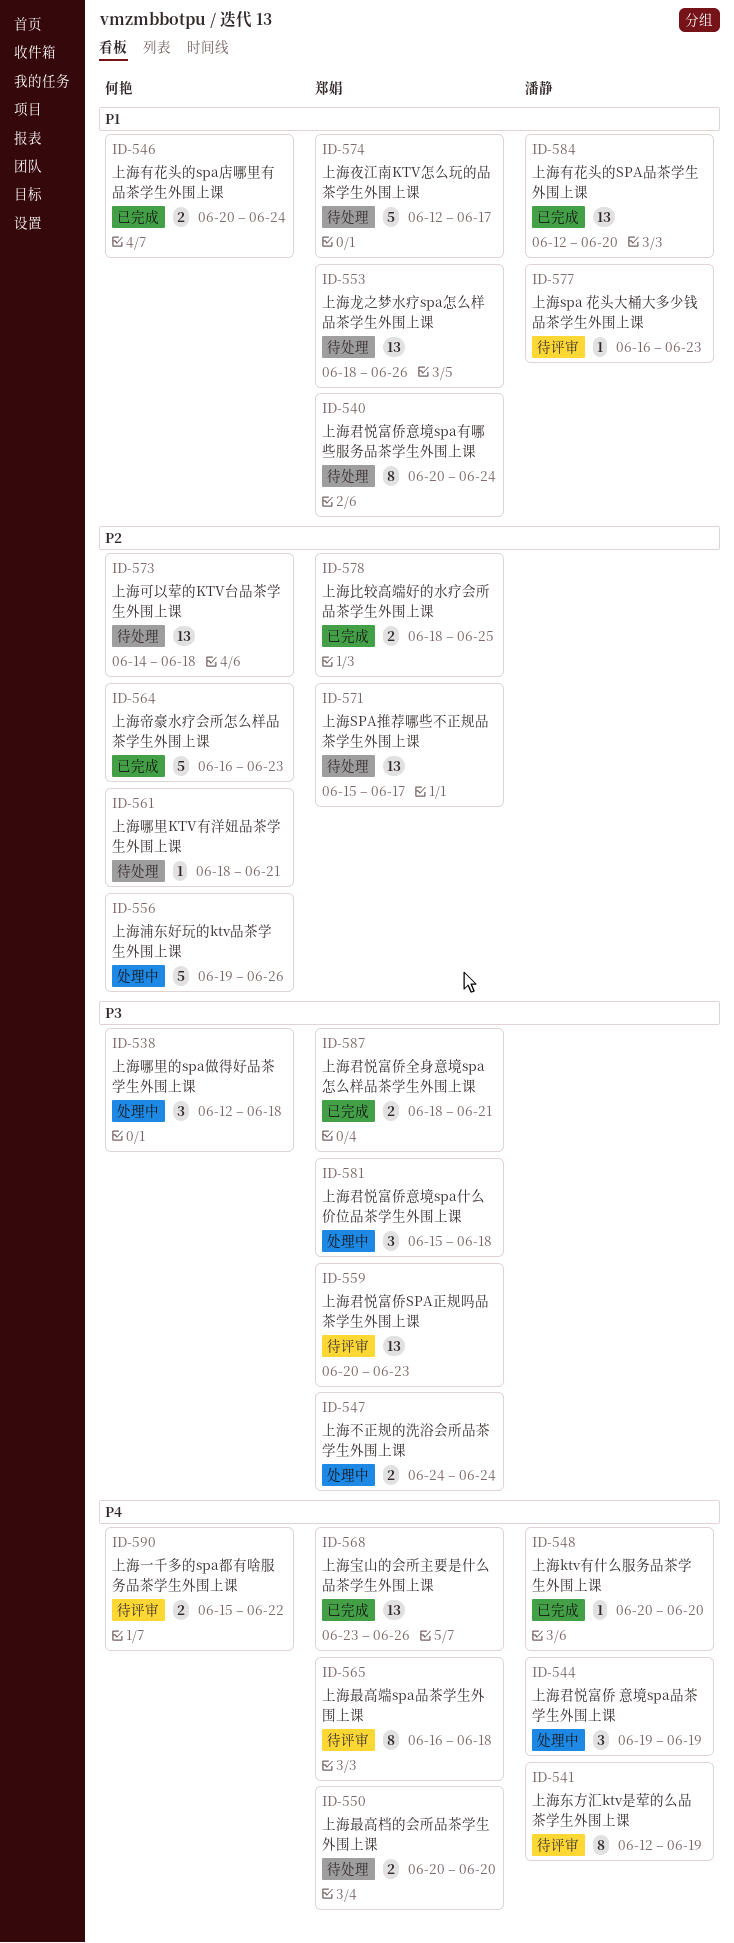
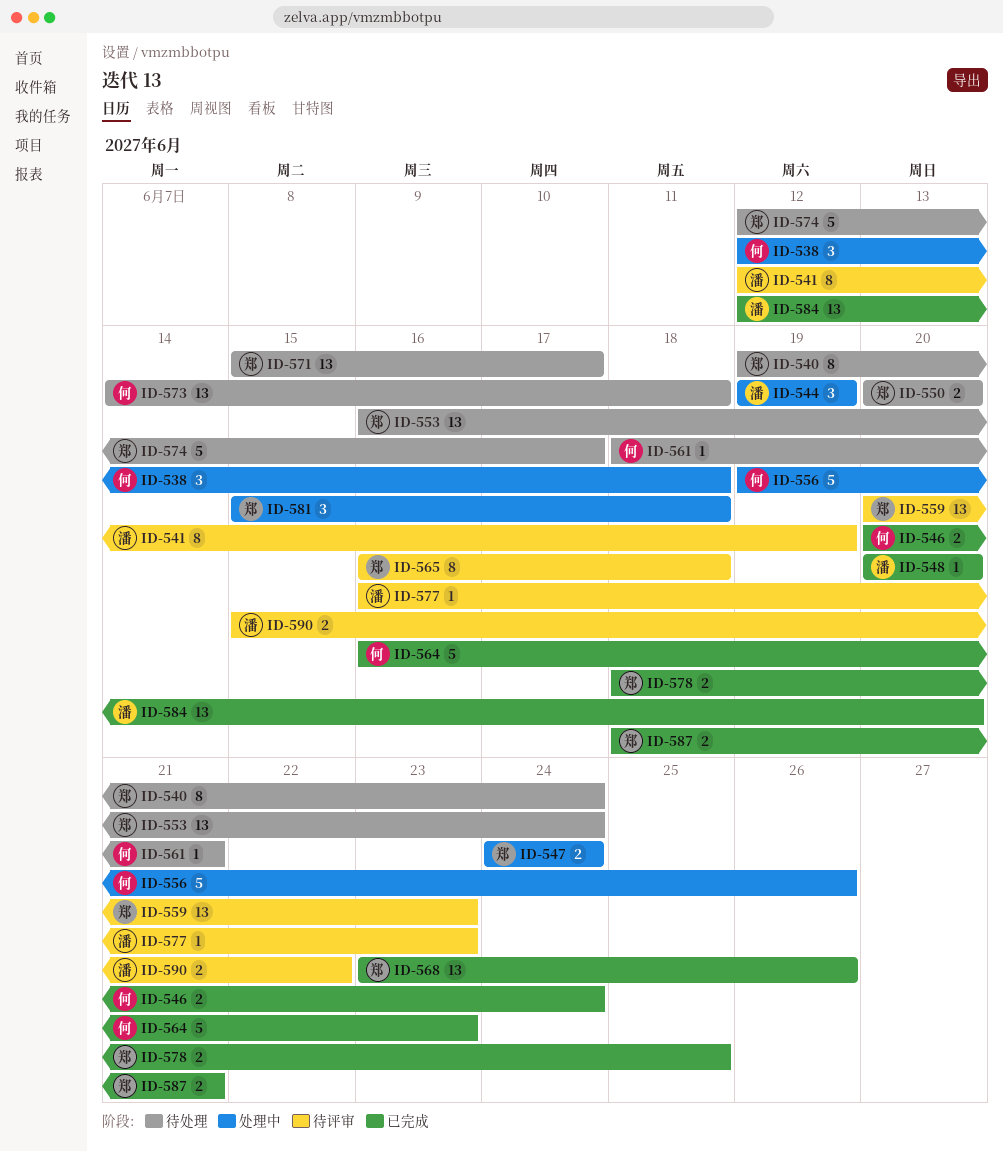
ID-540, start: Jun 20 -> Jun 19
ID-553, start: Jun 18 -> Jun 16
ID-553, due: Jun 26 -> Jun 24
ID-590, owner: 何艳 -> 潘静

